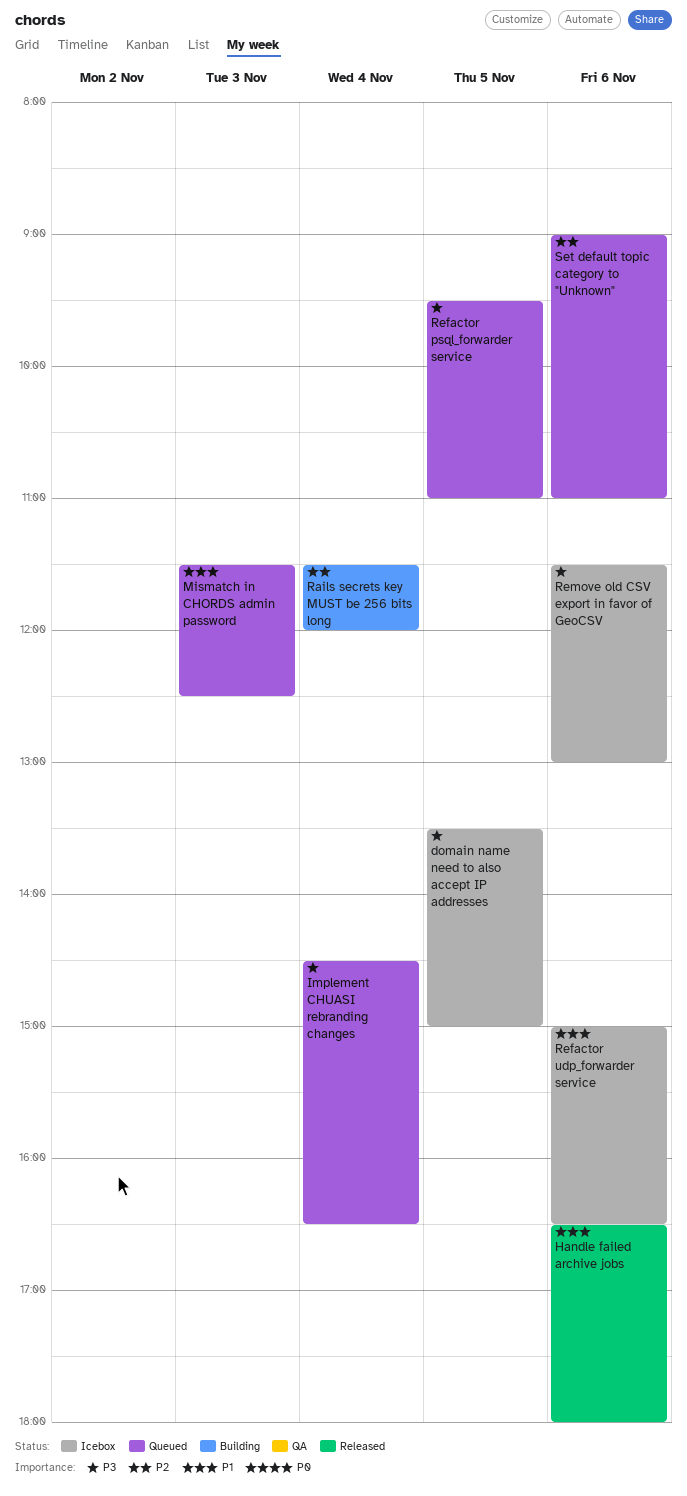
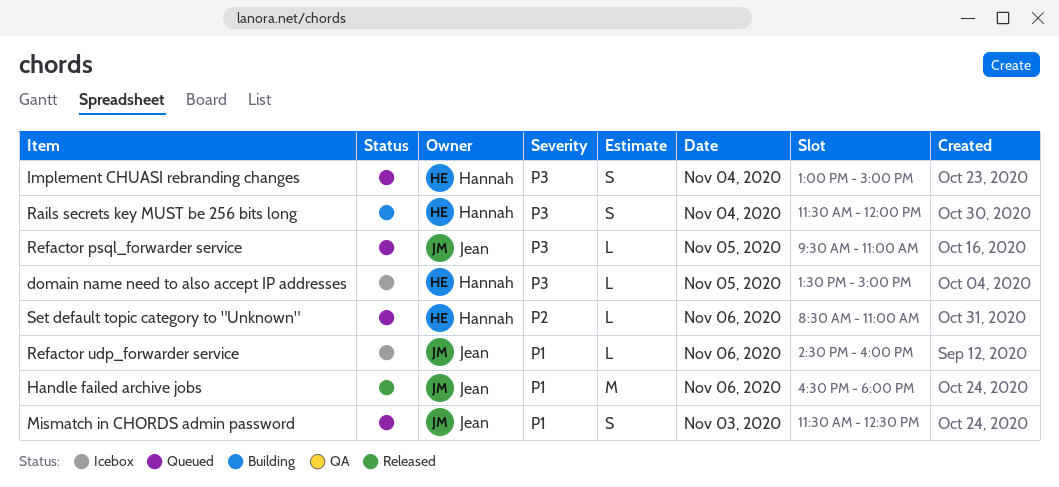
Implement CHUASI rebranding changes, begins: 14:30 -> 13:00
Implement CHUASI rebranding changes, ends: 16:30 -> 15:00
Rails secrets key MUST be 256 bits long, priority: P2 -> P3
Refactor udp_forwarder service, begins: 15:00 -> 14:30
Refactor udp_forwarder service, ends: 16:30 -> 16:00
Remove old CSV export in favor of GeoCSV: present -> none
Set default topic category to "Unknown", begins: 09:00 -> 08:30

